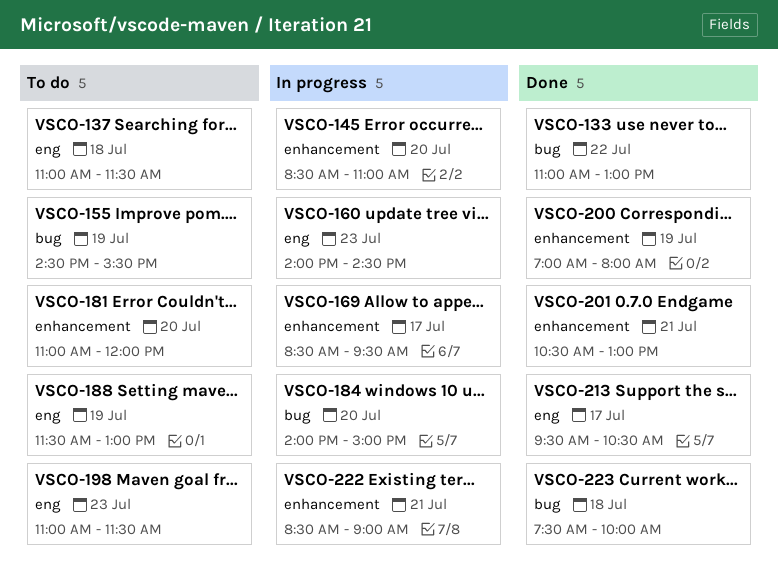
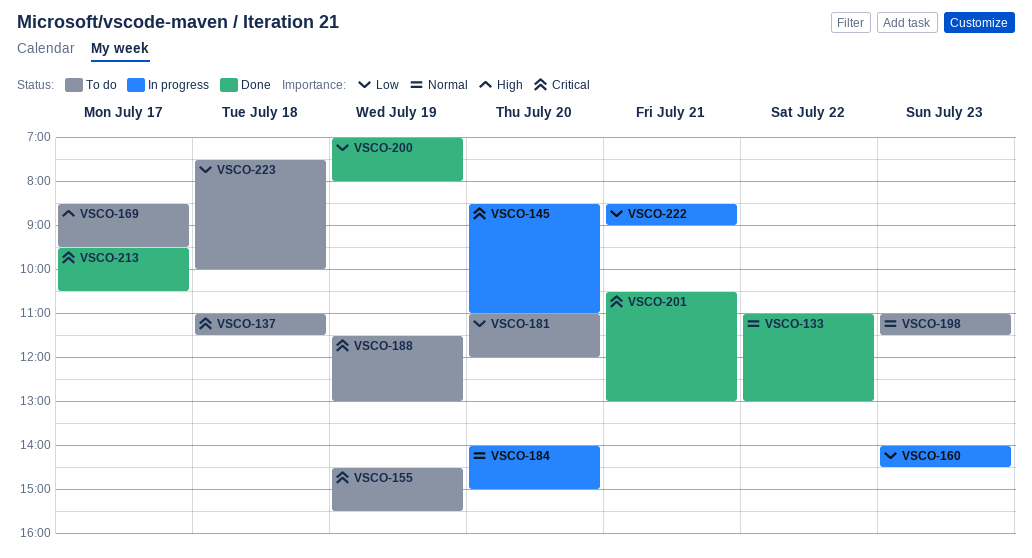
VSCO-169, status: In progress -> To do
VSCO-223, status: Done -> To do

